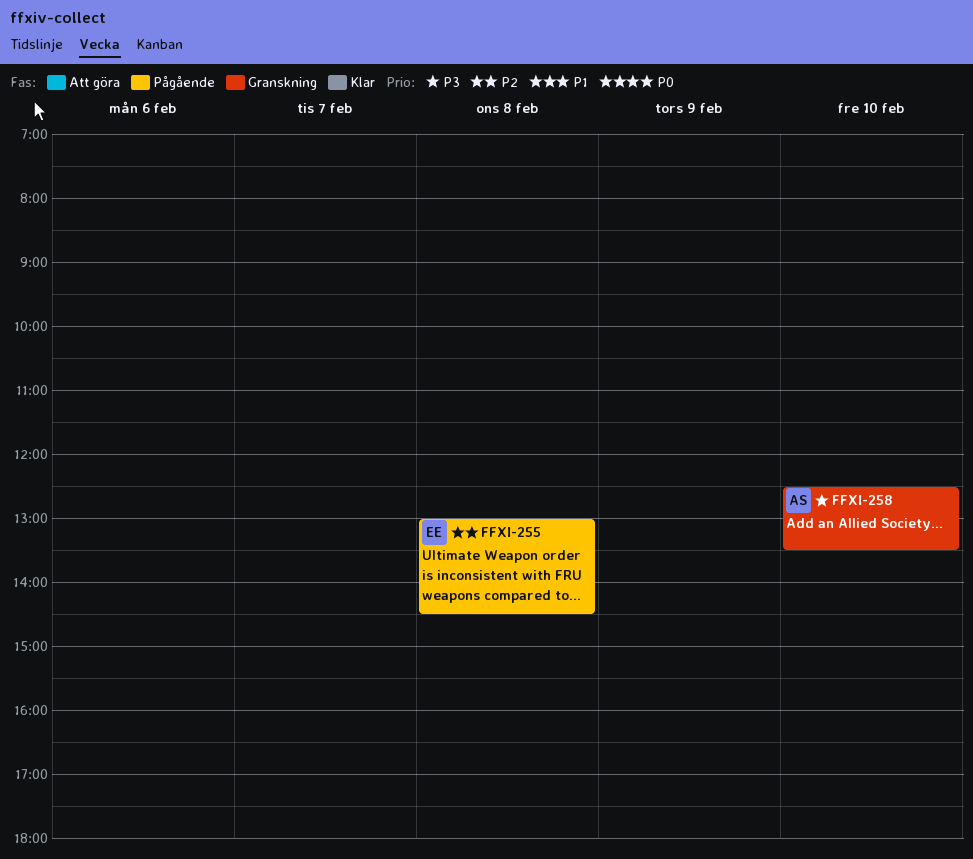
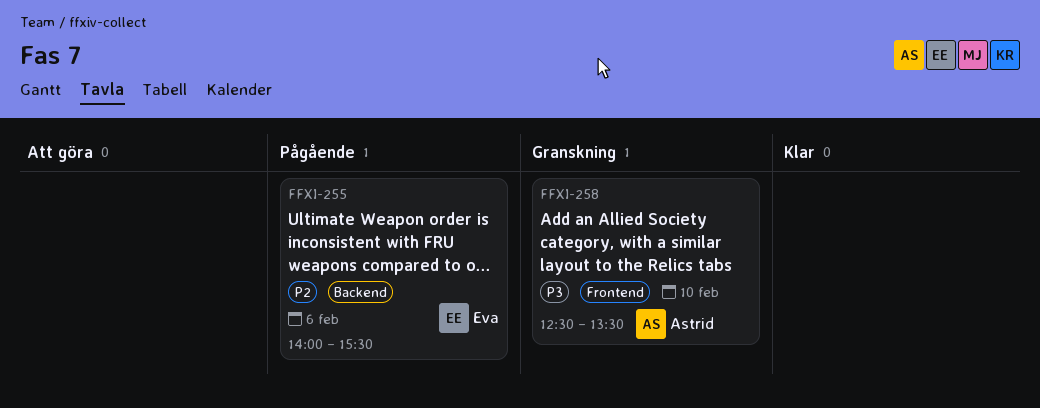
FFXI-255, day: Feb 8 -> Feb 6
FFXI-255, begins: 13:00 -> 14:00
FFXI-255, ends: 14:30 -> 15:30

